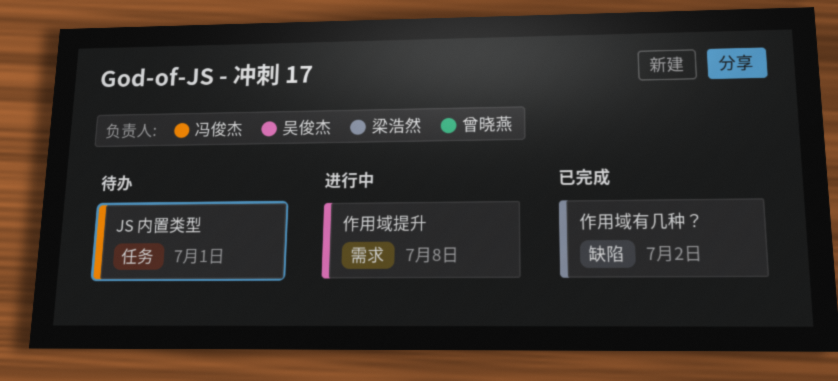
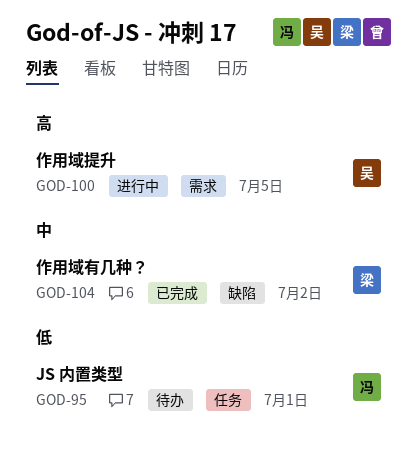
作用域提升, due: Jul 8 -> Jul 5

